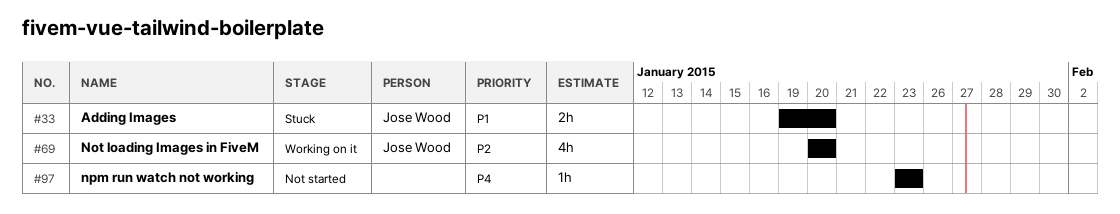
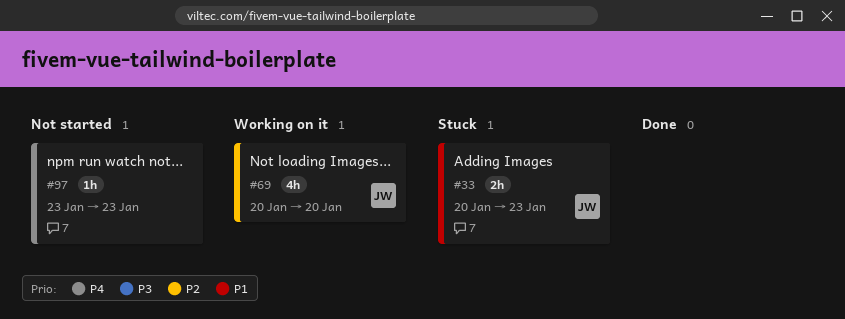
#33, start: Jan 19 -> Jan 20
#33, due: Jan 20 -> Jan 23

